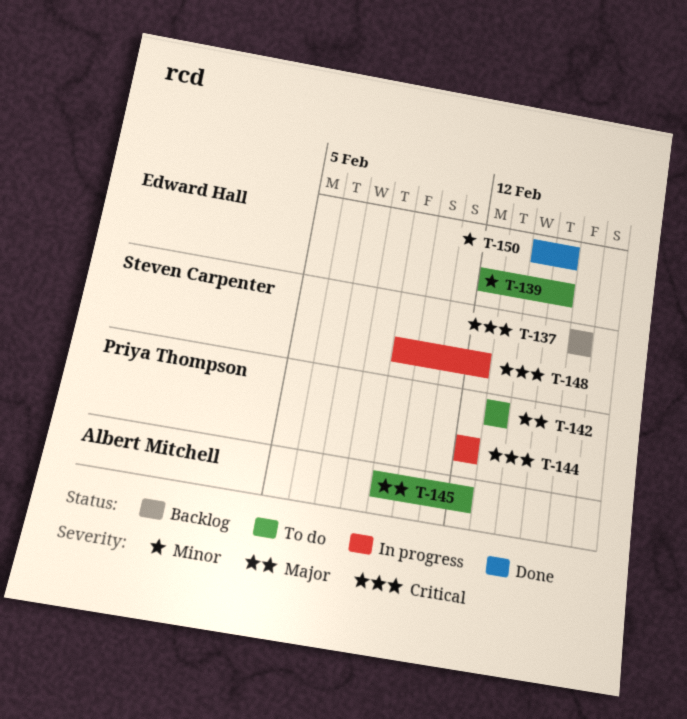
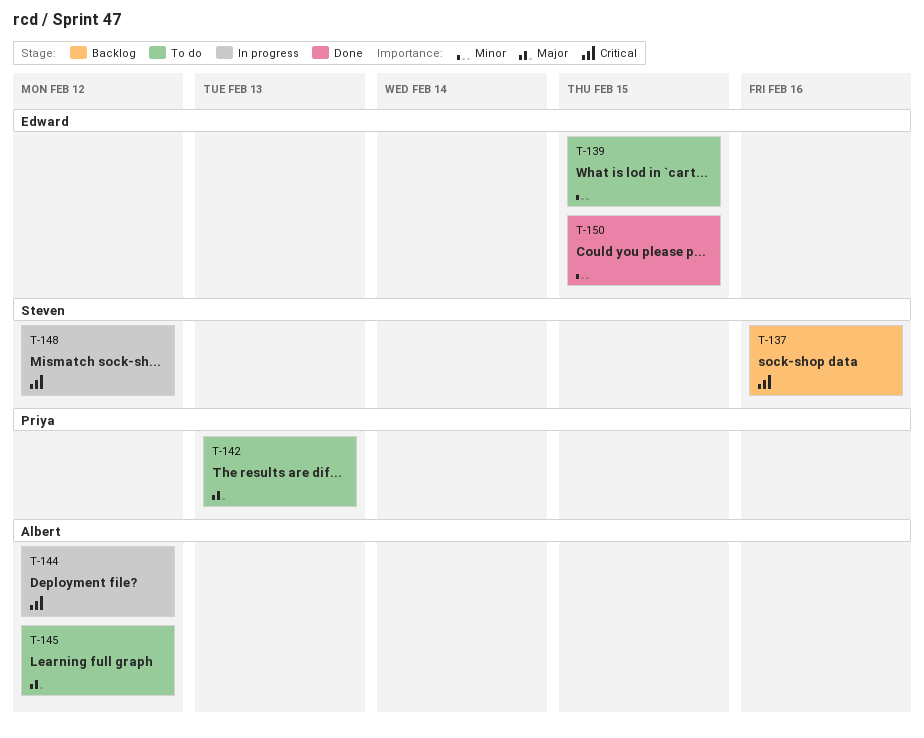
T-144, owner: Priya Thompson -> Albert Mitchell

